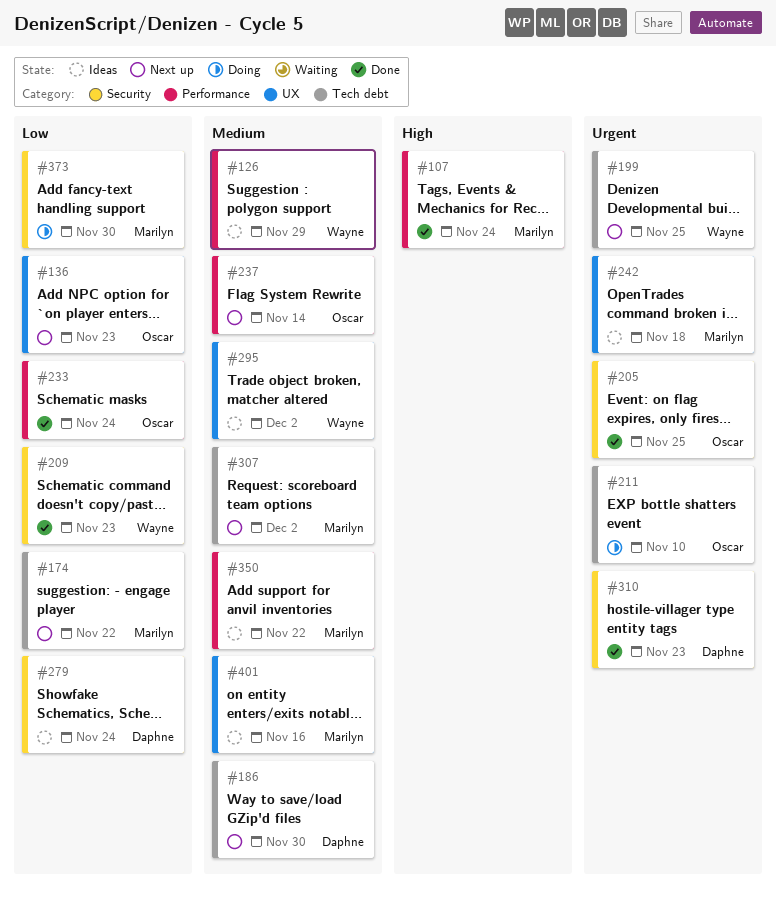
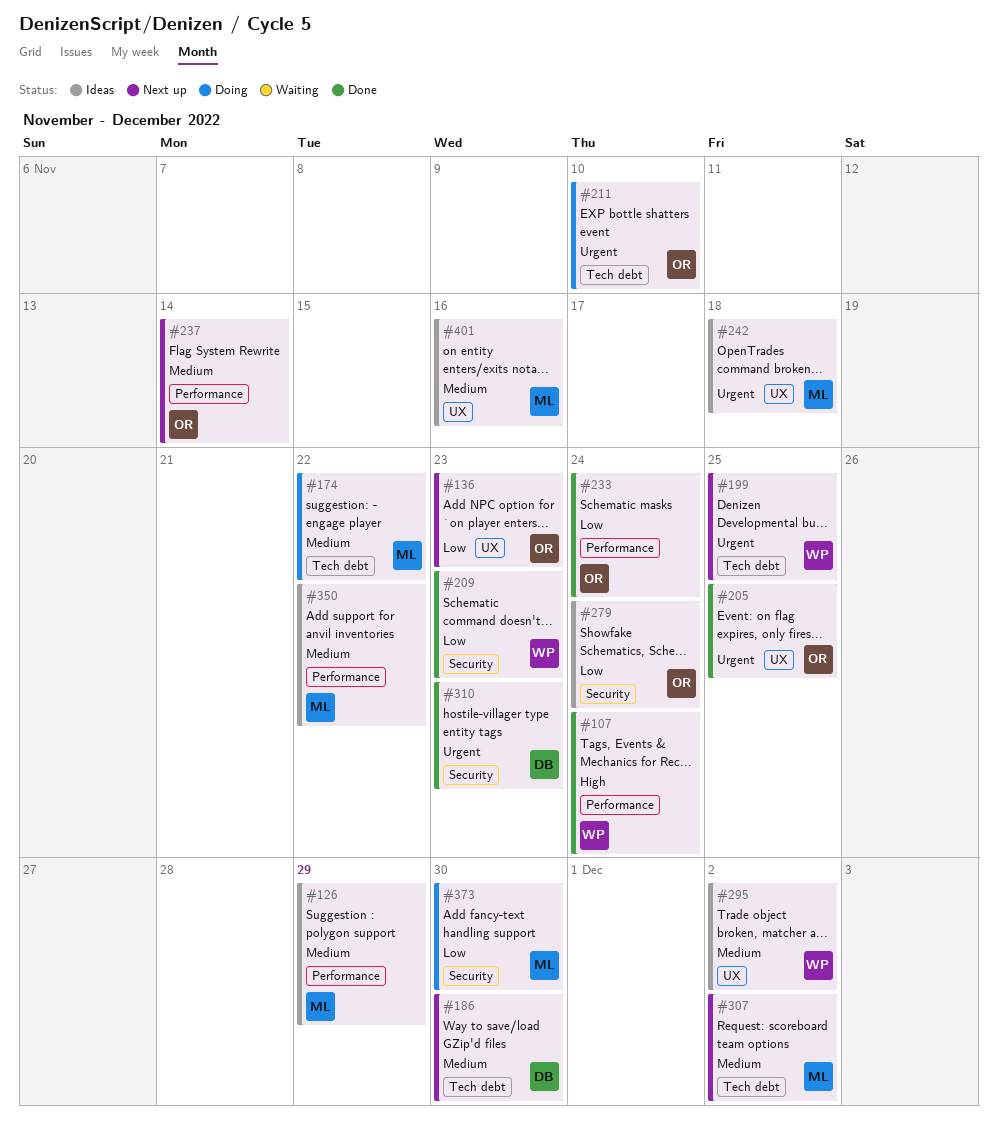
#107, owner: Marilyn -> Wayne
#126, owner: Wayne -> Marilyn
#174, status: Next up -> Doing
#174, priority: Low -> Medium
#205, label: Security -> UX
#279, owner: Daphne -> Oscar

